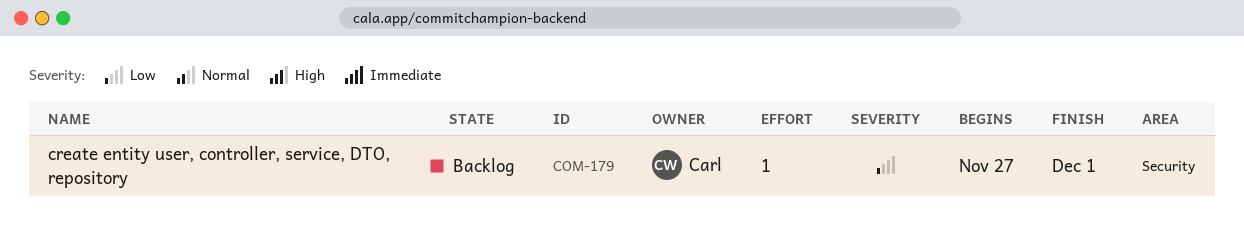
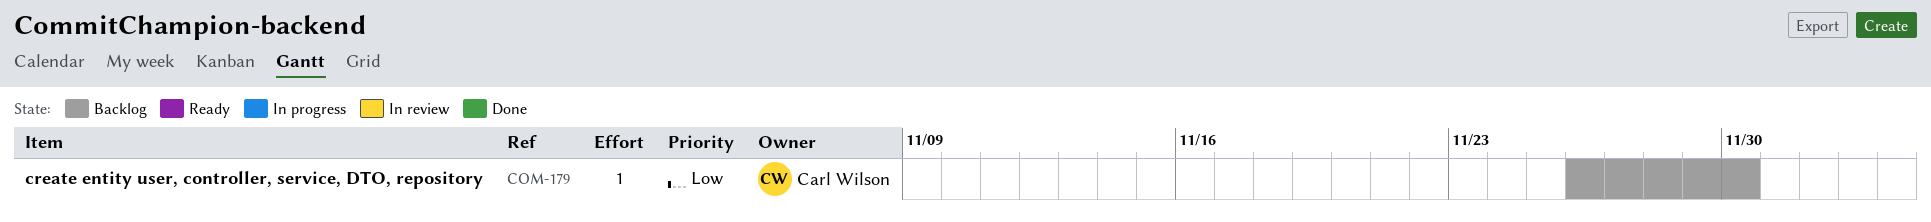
COM-179, start: Nov 27 -> Nov 26
COM-179, due: Dec 1 -> Nov 30

